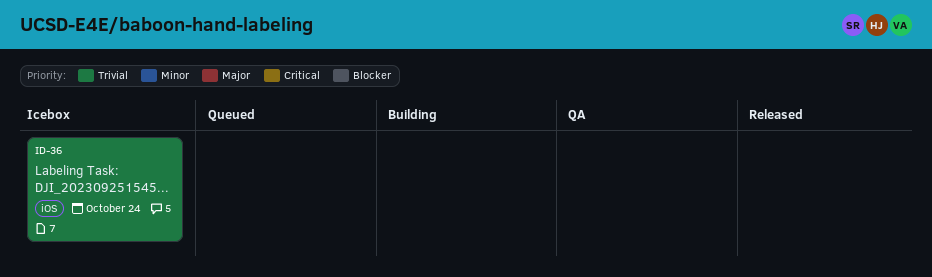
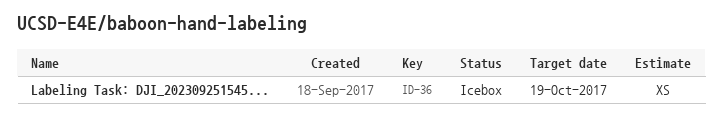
ID-36, due: Oct 24 -> Oct 19

